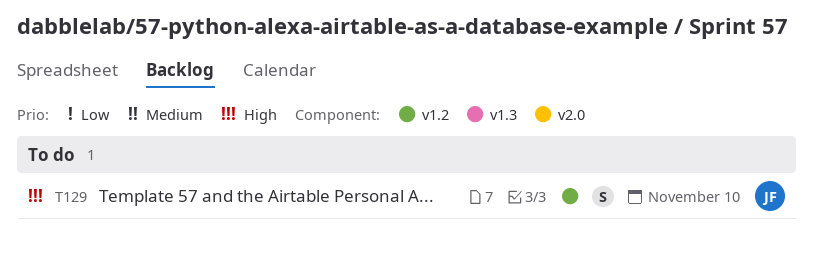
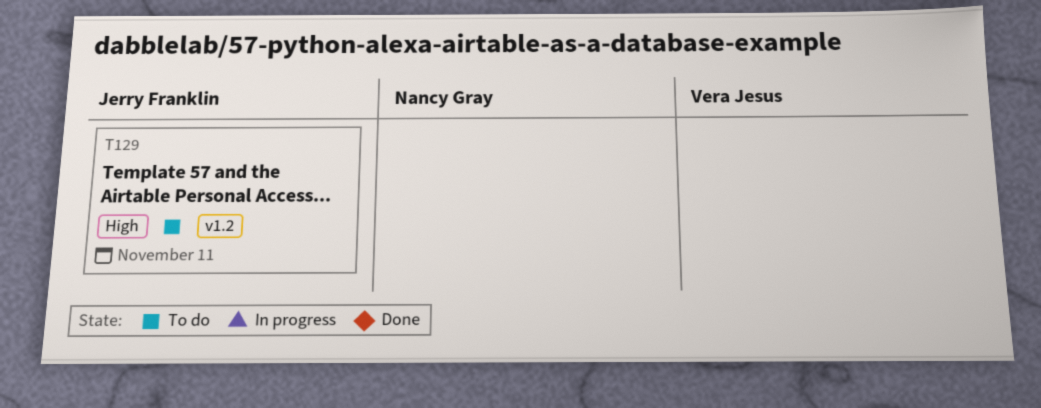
T129, due: Nov 10 -> Nov 11

